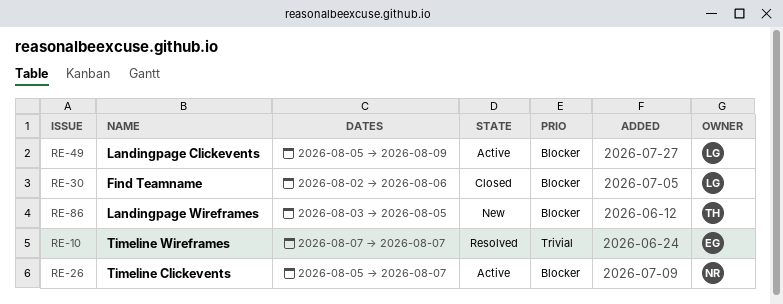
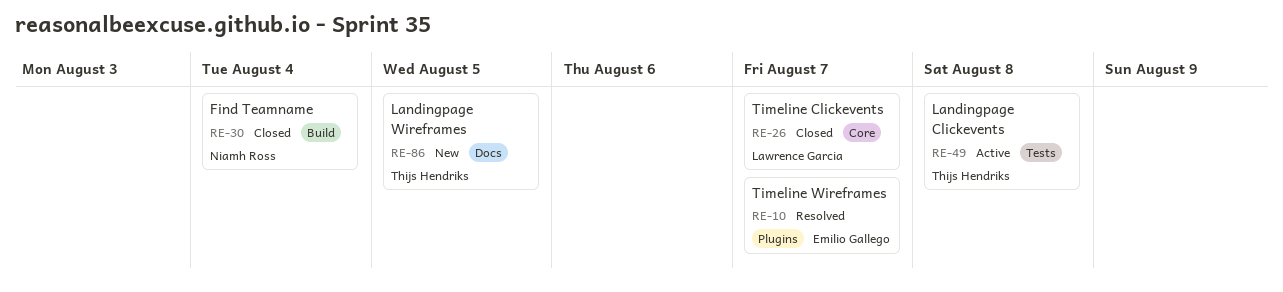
RE-26, status: Active -> Closed
RE-26, owner: Niamh Ross -> Lawrence Garcia
RE-30, owner: Lawrence Garcia -> Niamh Ross
RE-30, due: Aug 6 -> Aug 4
RE-49, owner: Lawrence Garcia -> Thijs Hendriks
RE-49, due: Aug 9 -> Aug 8

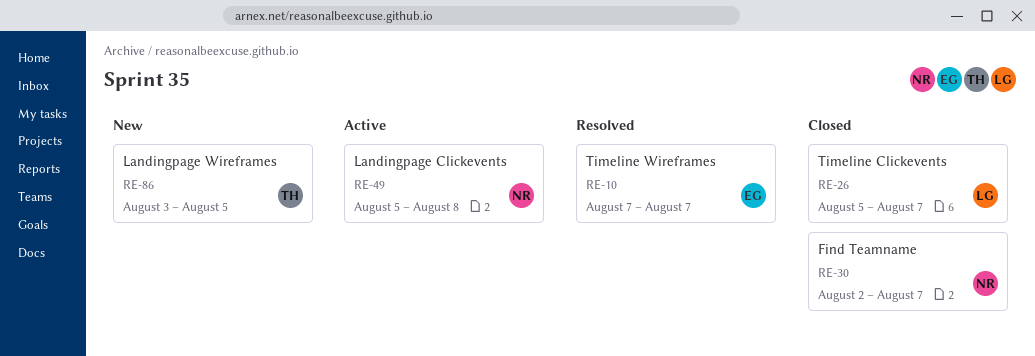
RE-30, due: Aug 4 -> Aug 7
RE-49, owner: Thijs Hendriks -> Niamh Ross

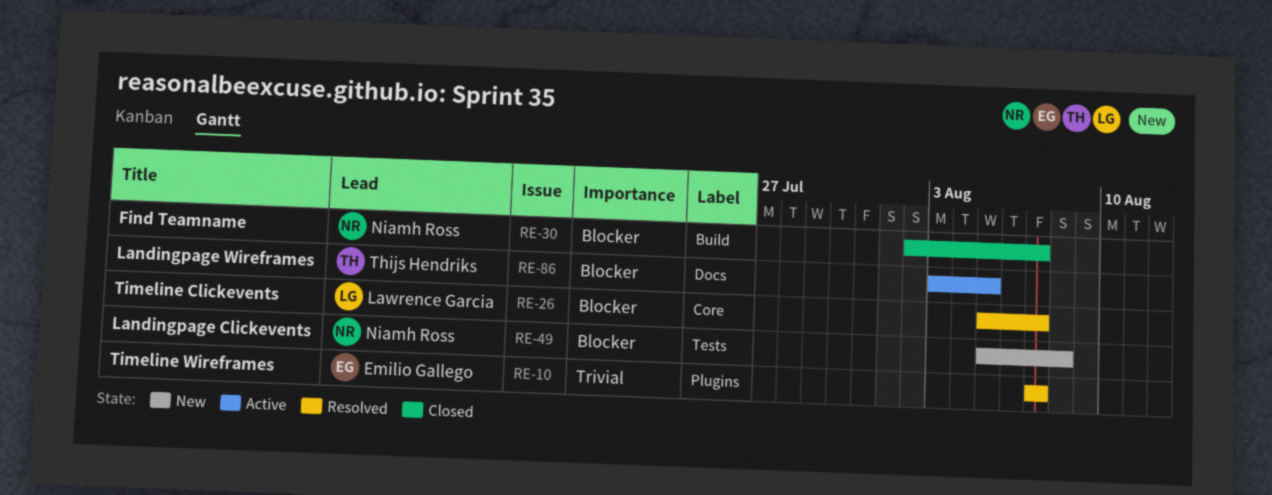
RE-26, status: Closed -> Resolved
RE-49, status: Active -> New
RE-86, status: New -> Active

